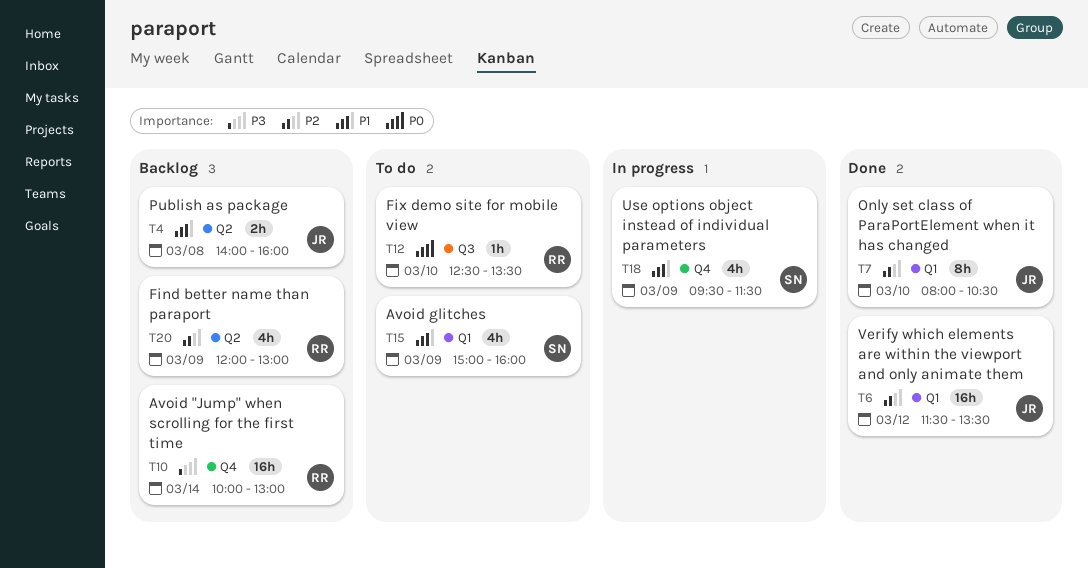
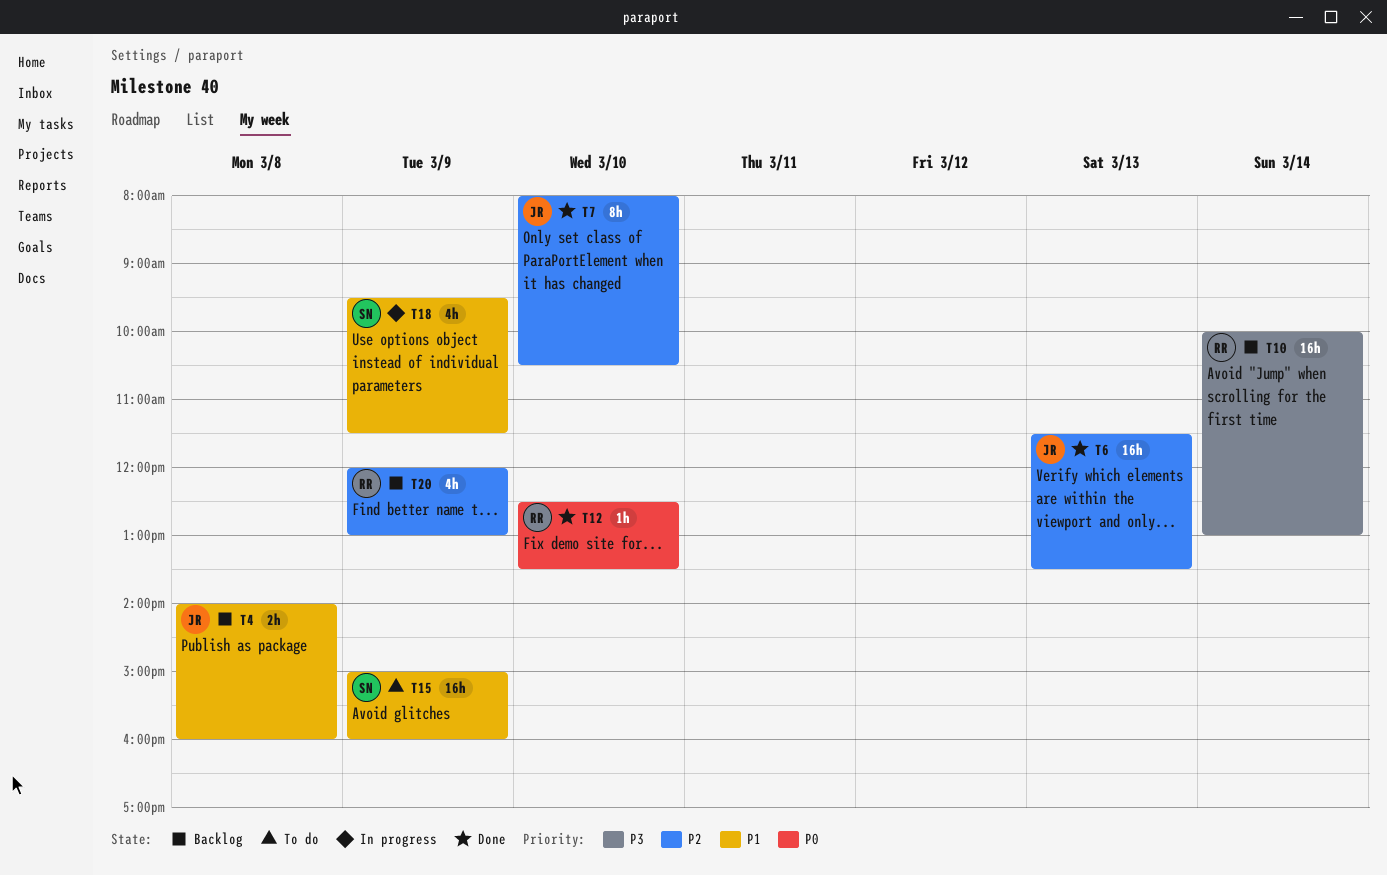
T6, day: Mar 12 -> Mar 13
T12, status: To do -> Done
T15, estimate: 4h -> 16h

